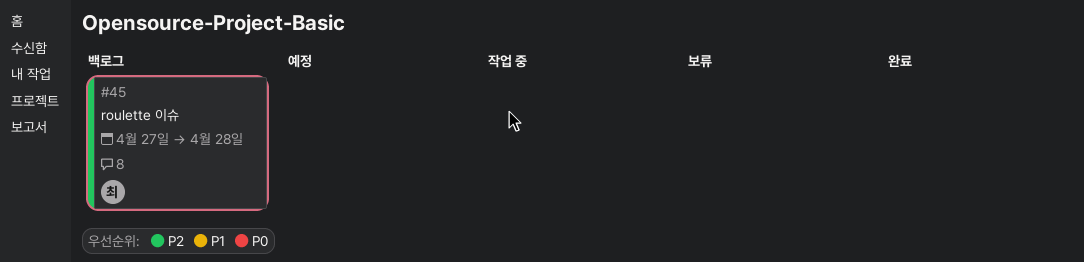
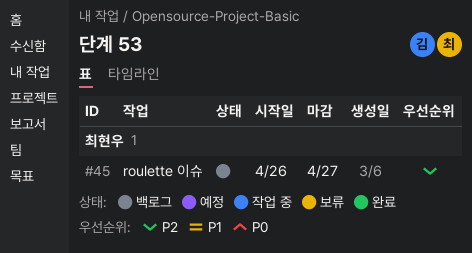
#45, start: Apr 27 -> Apr 26
#45, due: Apr 28 -> Apr 27

